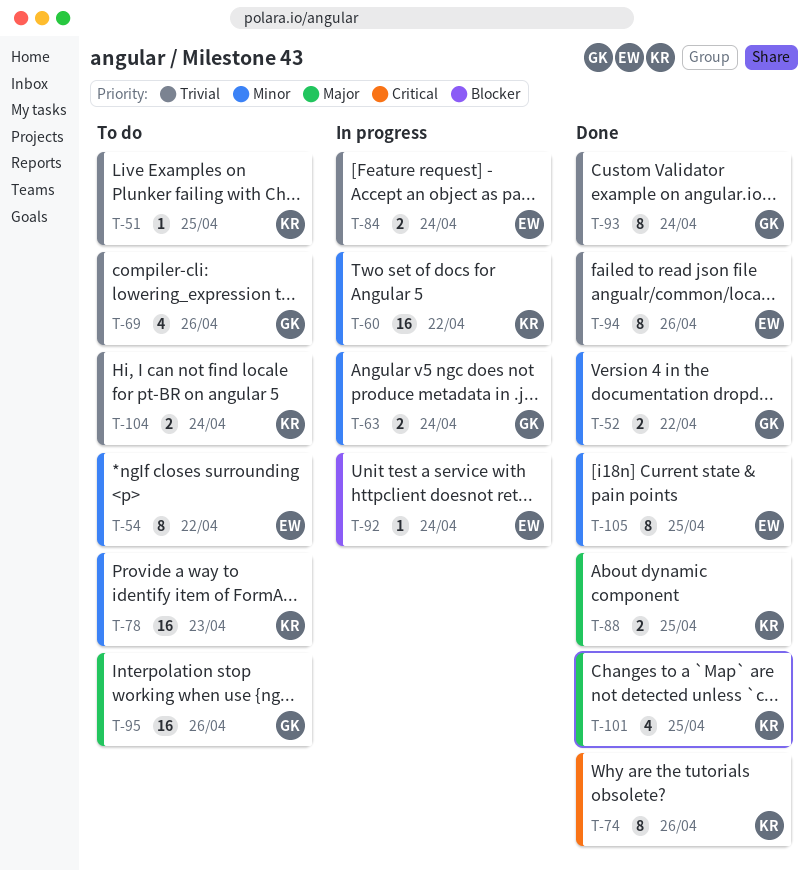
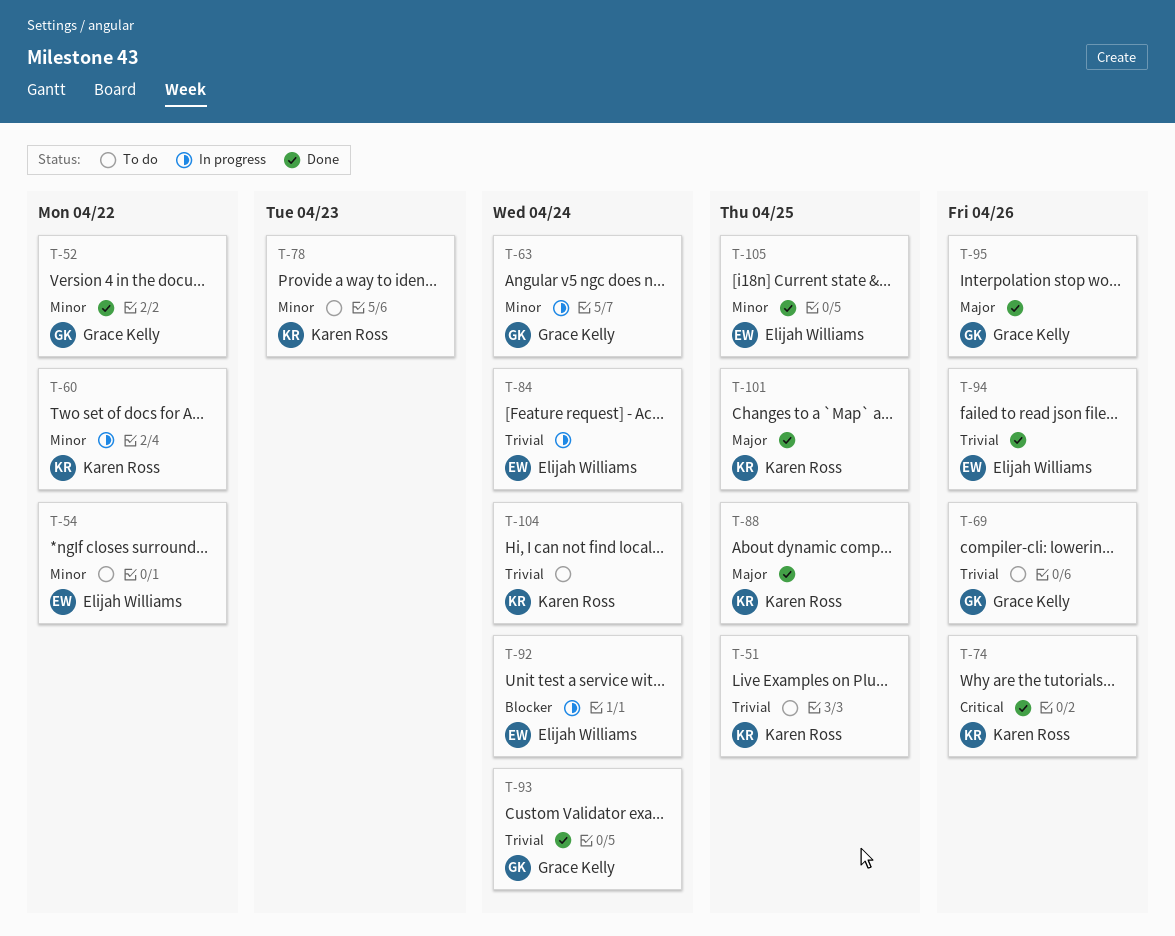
T-95, status: To do -> Done

